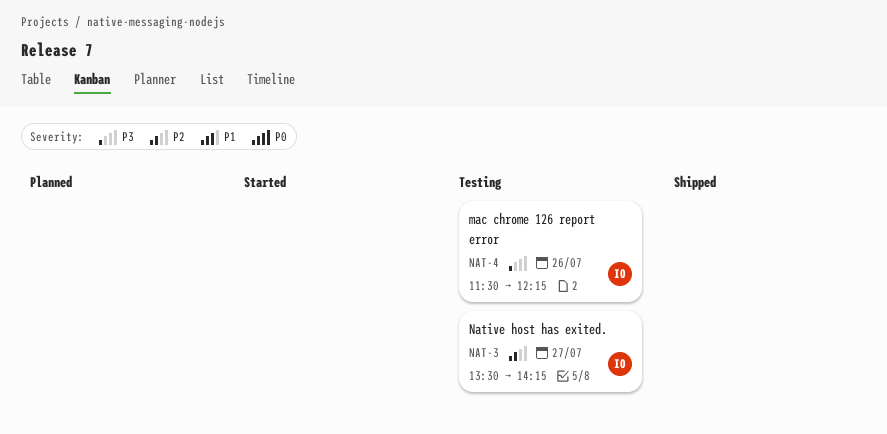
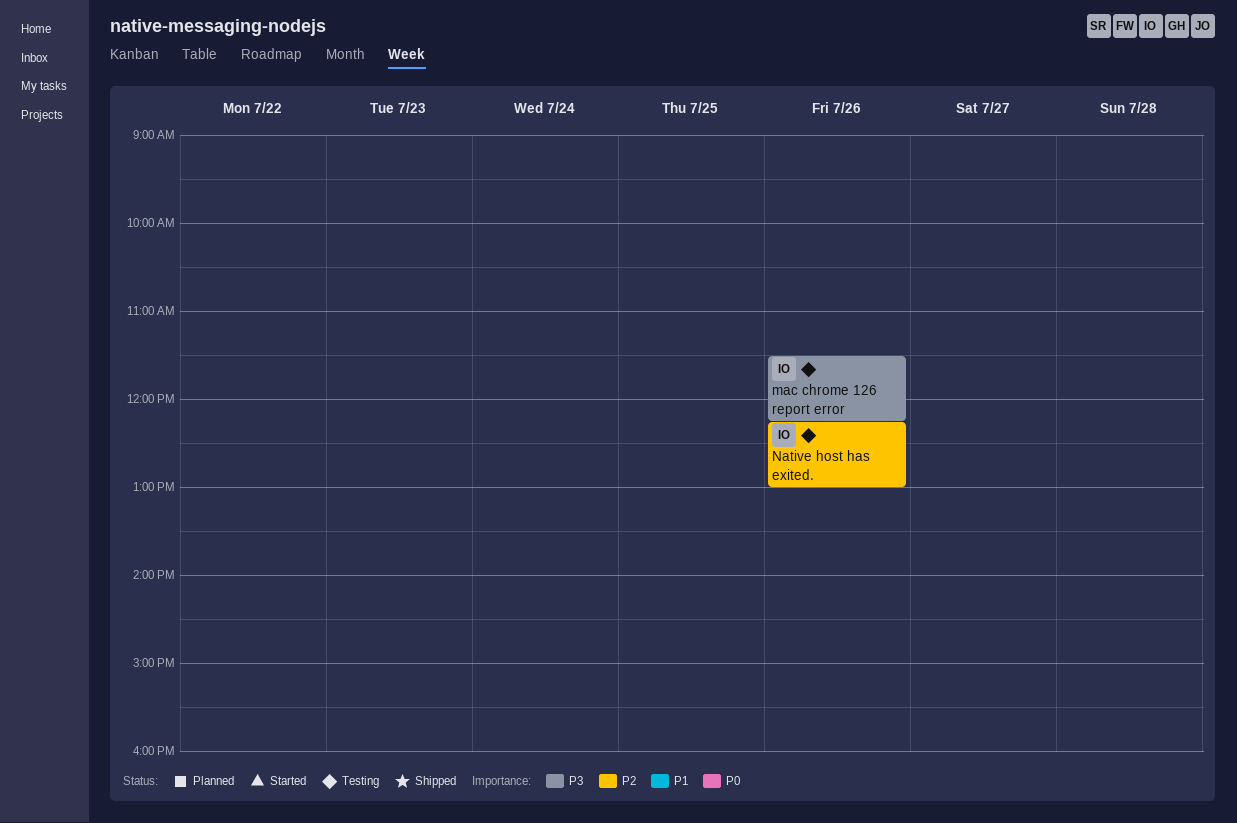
Native host has exited., day: Jul 27 -> Jul 26
Native host has exited., begins: 13:30 -> 12:15
Native host has exited., ends: 14:15 -> 13:00

